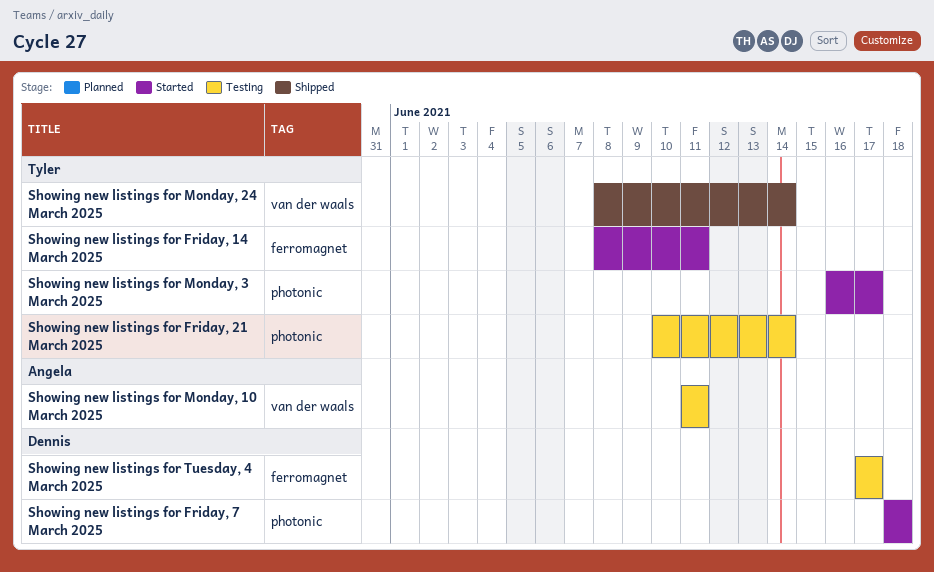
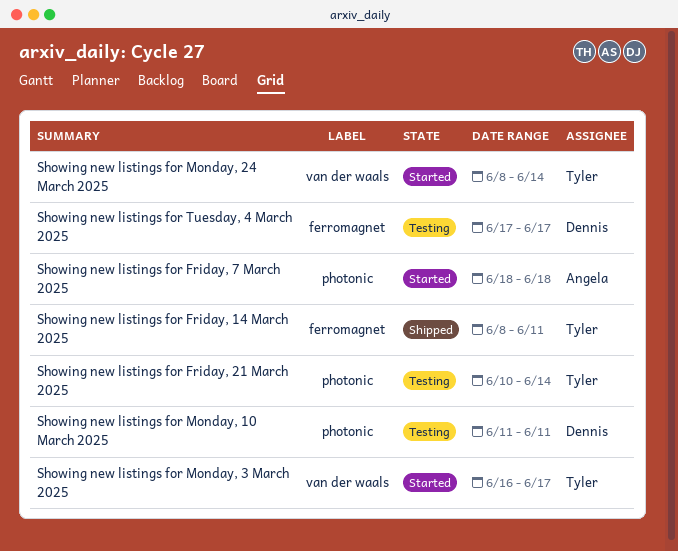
Showing new listings for Friday, 14 March 2025, status: Started -> Shipped
Showing new listings for Friday, 7 March 2025, owner: Dennis -> Angela
Showing new listings for Monday, 10 March 2025, owner: Angela -> Dennis
Showing new listings for Monday, 10 March 2025, label: van der waals -> photonic
Showing new listings for Monday, 24 March 2025, status: Shipped -> Started
Showing new listings for Monday, 3 March 2025, label: photonic -> van der waals

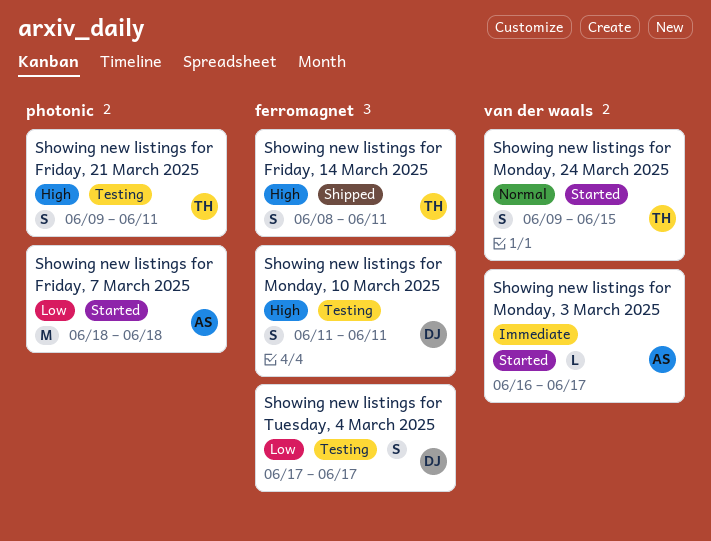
Showing new listings for Friday, 21 March 2025, start: Jun 10 -> Jun 9
Showing new listings for Friday, 21 March 2025, due: Jun 14 -> Jun 11
Showing new listings for Monday, 10 March 2025, label: photonic -> ferromagnet
Showing new listings for Monday, 24 March 2025, start: Jun 8 -> Jun 9
Showing new listings for Monday, 24 March 2025, due: Jun 14 -> Jun 15
Showing new listings for Monday, 3 March 2025, owner: Tyler -> Angela

